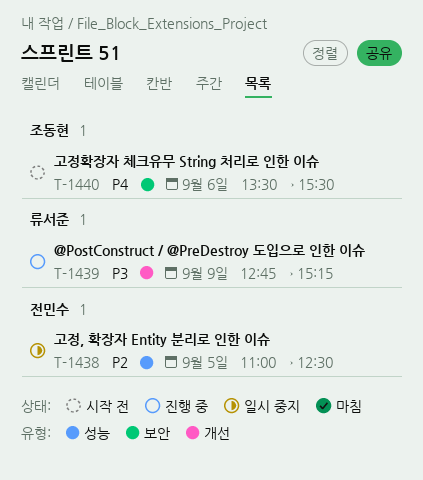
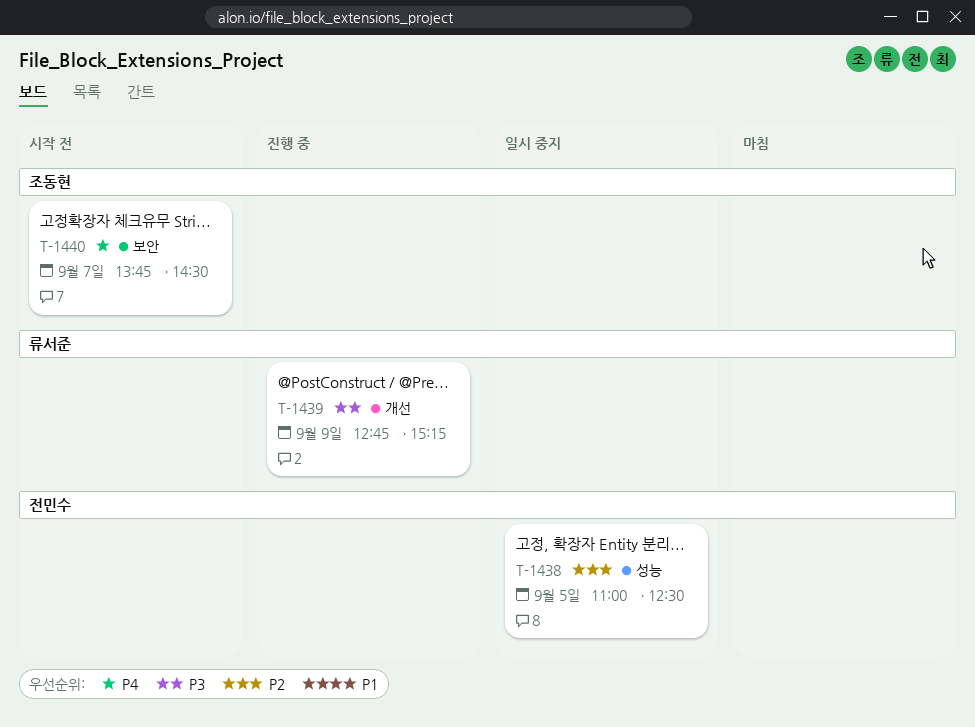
T-1440, day: Sep 6 -> Sep 7
T-1440, begins: 13:30 -> 13:45
T-1440, ends: 15:30 -> 14:30

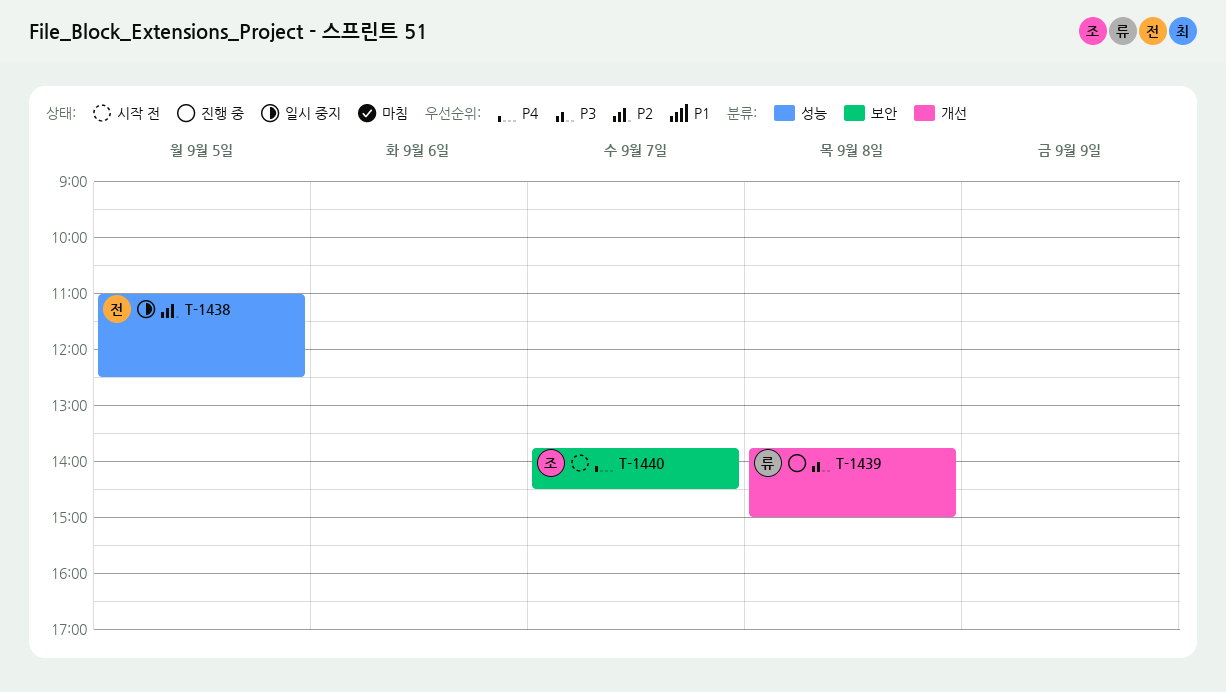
T-1439, day: Sep 9 -> Sep 8
T-1439, begins: 12:45 -> 13:45
T-1439, ends: 15:15 -> 15:00

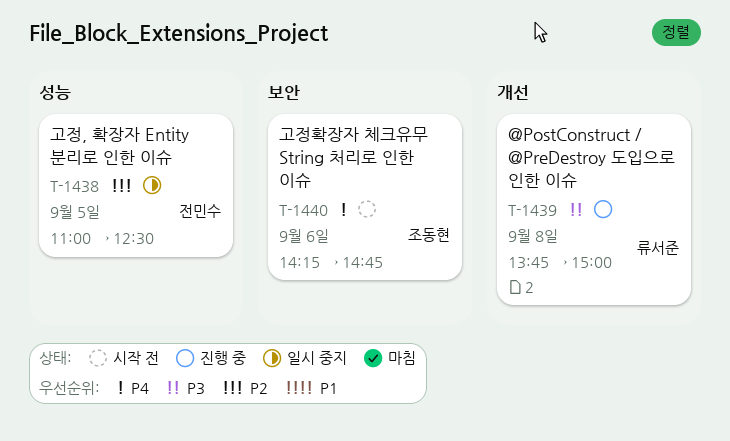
T-1440, day: Sep 7 -> Sep 6
T-1440, begins: 13:45 -> 14:15
T-1440, ends: 14:30 -> 14:45

